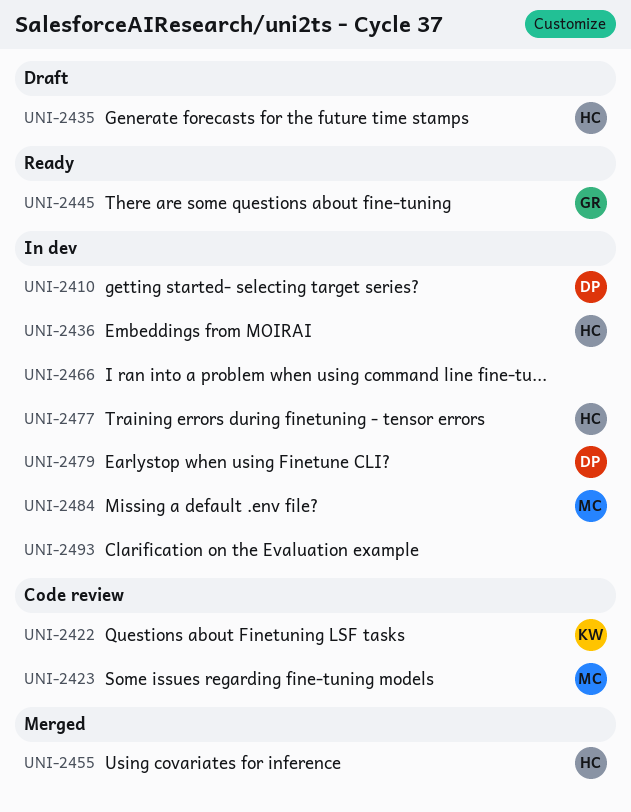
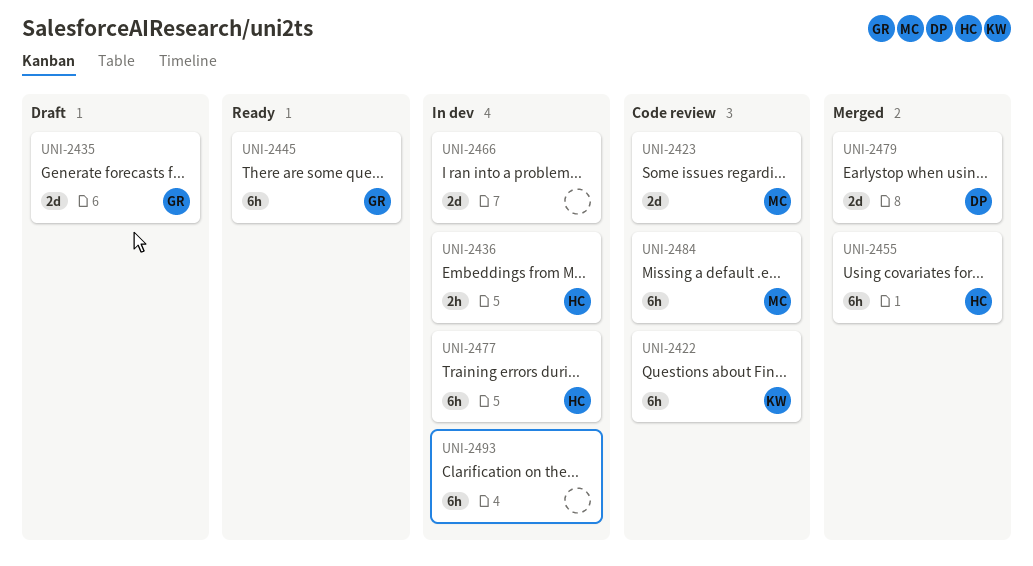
UNI-2410: present -> none
UNI-2435, owner: HC -> GR
UNI-2479, status: In dev -> Merged
UNI-2484, status: In dev -> Code review

